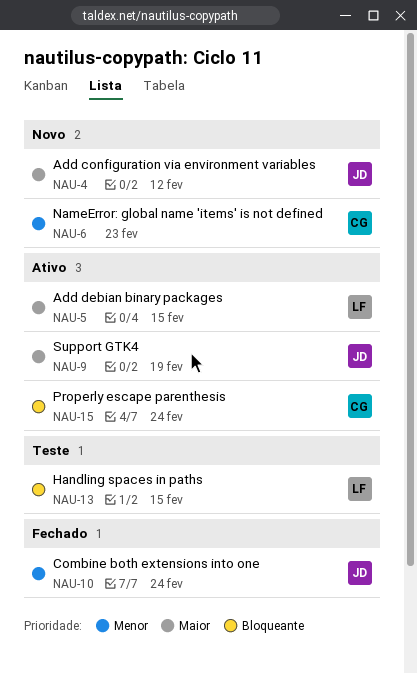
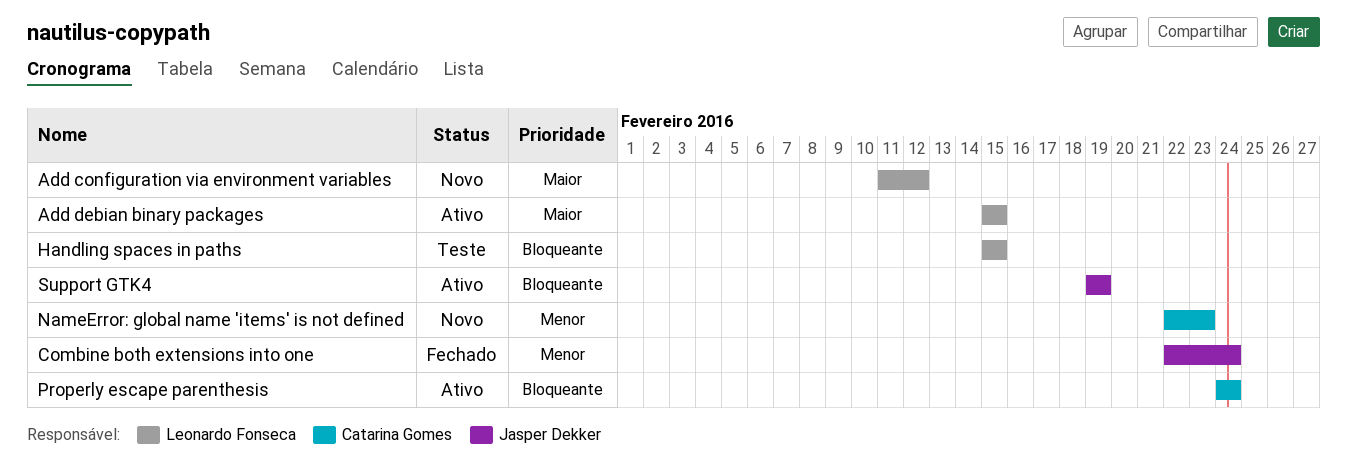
Add configuration via environment variables, owner: Jasper Dekker -> Leonardo Fonseca
Support GTK4, priority: Maior -> Bloqueante

